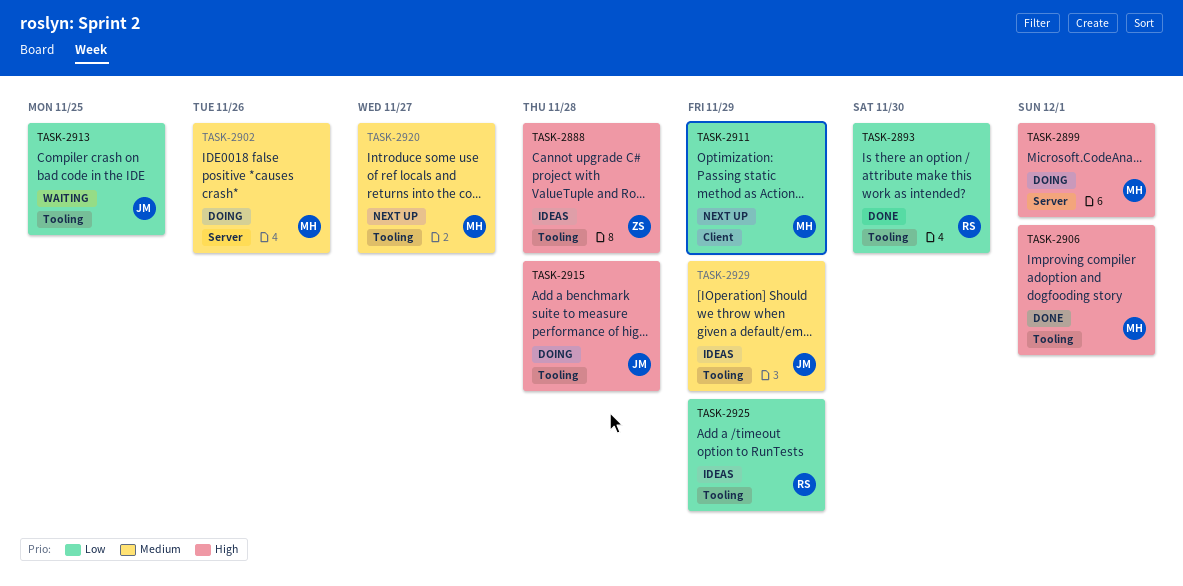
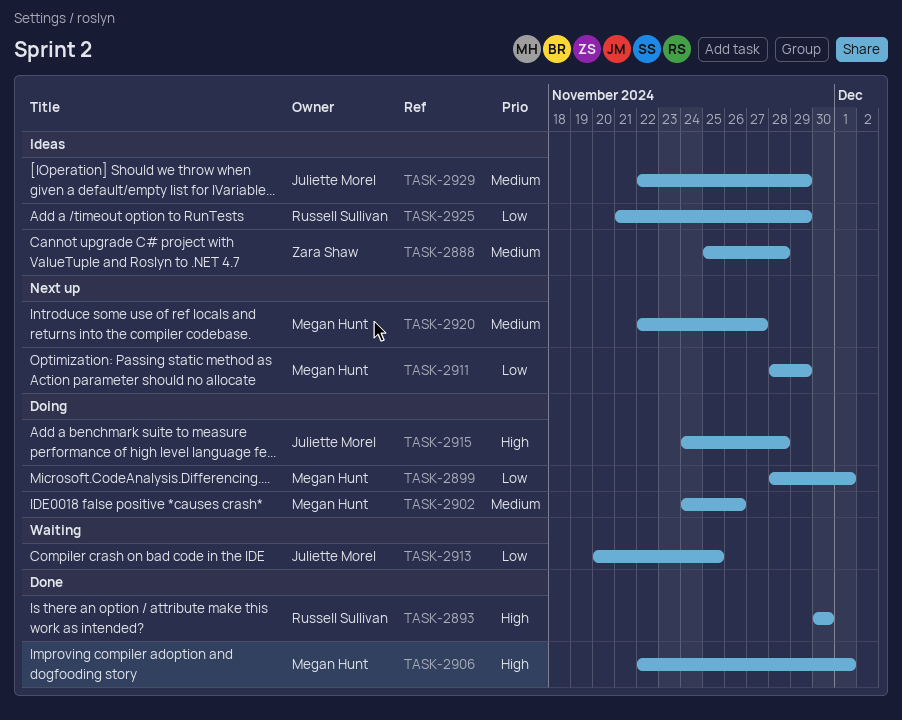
TASK-2888, priority: High -> Medium
TASK-2893, priority: Low -> High
TASK-2899, priority: High -> Low

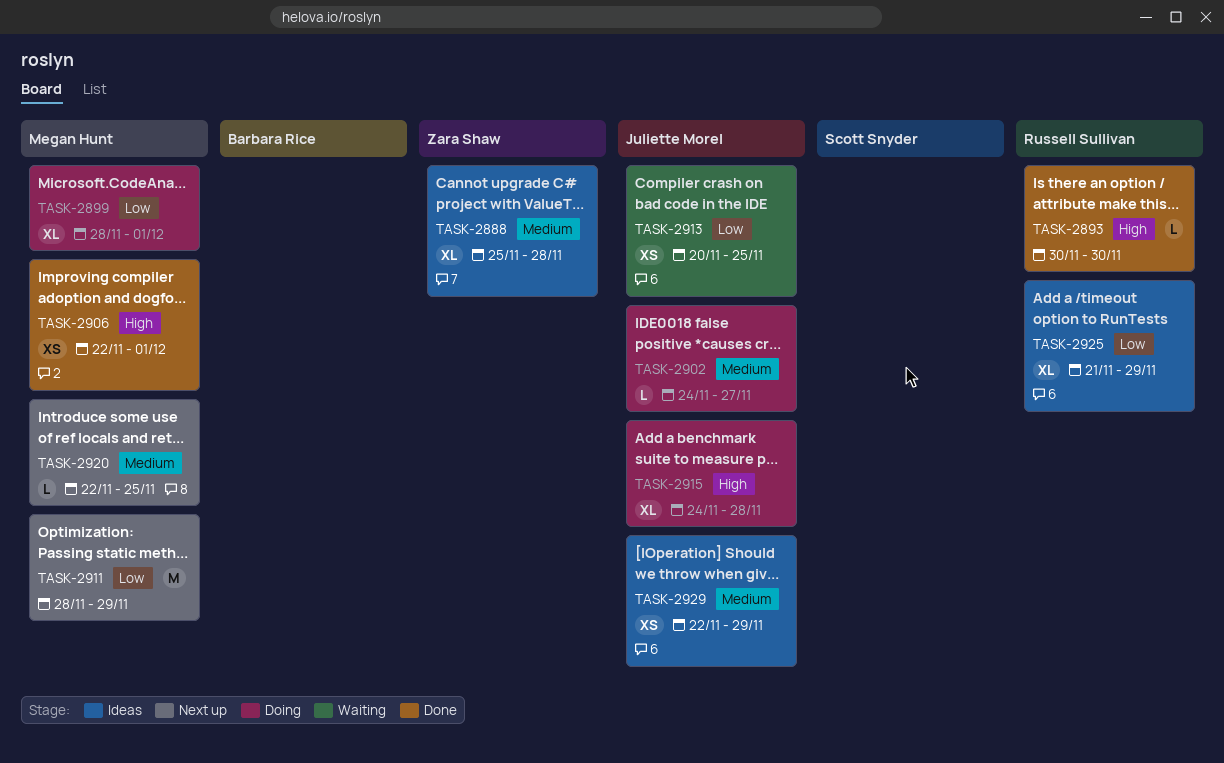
TASK-2902, owner: Megan Hunt -> Juliette Morel
TASK-2902, due: Nov 26 -> Nov 27
TASK-2920, due: Nov 27 -> Nov 25

